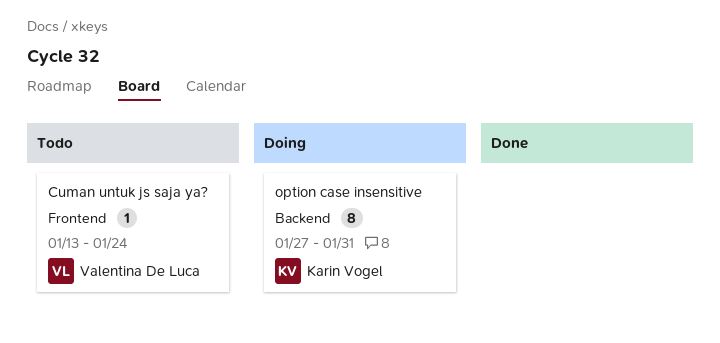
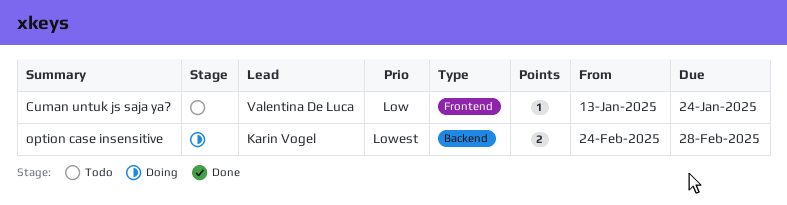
option case insensitive, estimate: 8 -> 2
option case insensitive, start: Jan 27 -> Feb 24
option case insensitive, due: Jan 31 -> Feb 28

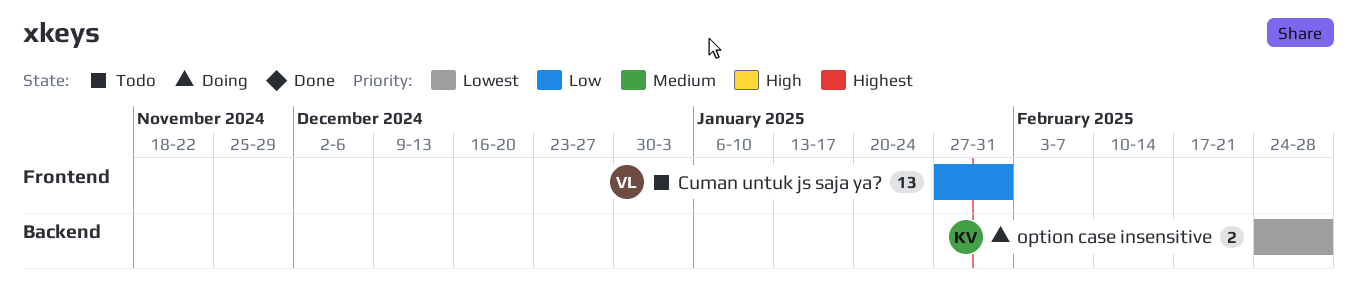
Cuman untuk js saja ya?, estimate: 1 -> 13
Cuman untuk js saja ya?, start: Jan 13 -> Jan 27
Cuman untuk js saja ya?, due: Jan 24 -> Jan 31

